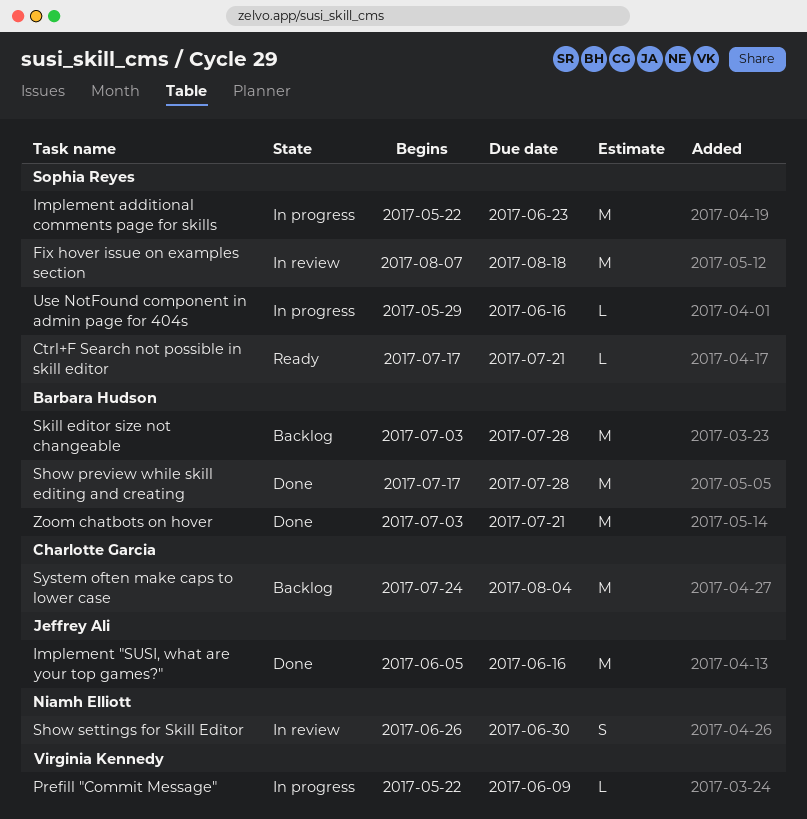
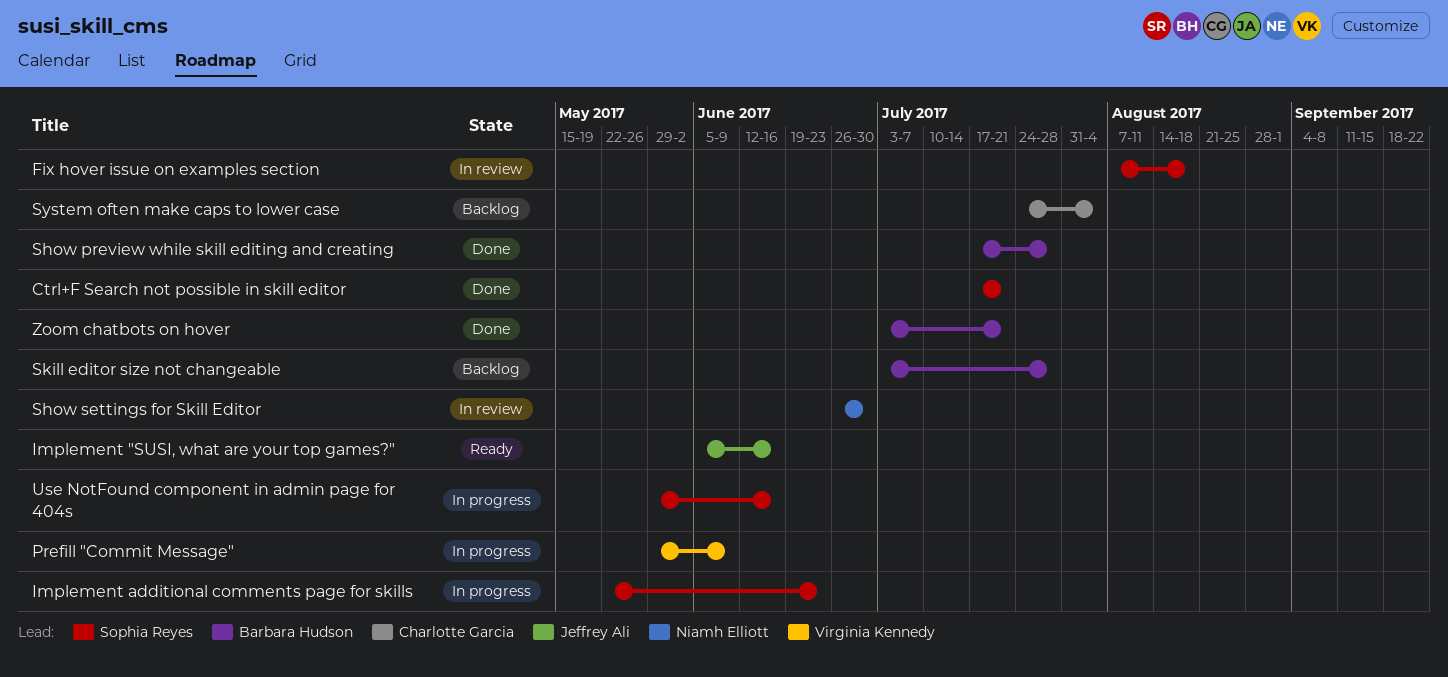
Ctrl+F Search not possible in skill editor, status: Ready -> Done
Implement "SUSI, what are your top games?", status: Done -> Ready
Prefill "Commit Message", start: May 22 -> May 29

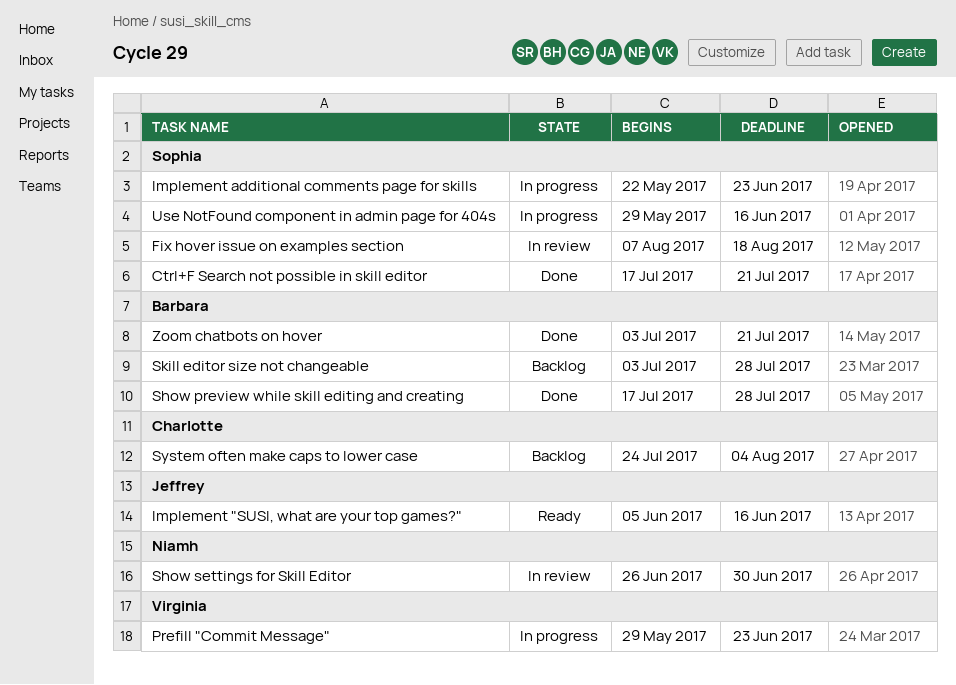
Prefill "Commit Message", due: Jun 9 -> Jun 23

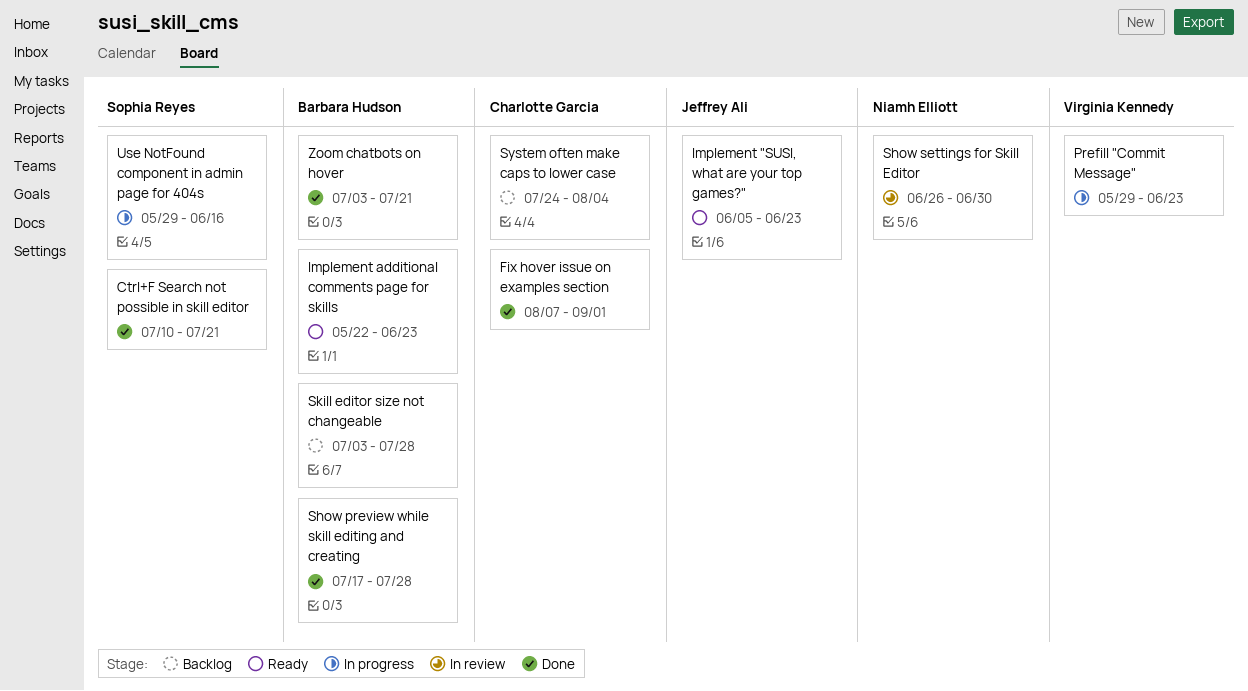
Ctrl+F Search not possible in skill editor, start: Jul 17 -> Jul 10
Fix hover issue on examples section, status: In review -> Done
Fix hover issue on examples section, owner: Sophia Reyes -> Charlotte Garcia
Fix hover issue on examples section, due: Aug 18 -> Sep 1
Implement "SUSI, what are your top games?", due: Jun 16 -> Jun 23
Implement additional comments page for skills, status: In progress -> Ready
Implement additional comments page for skills, owner: Sophia Reyes -> Barbara Hudson

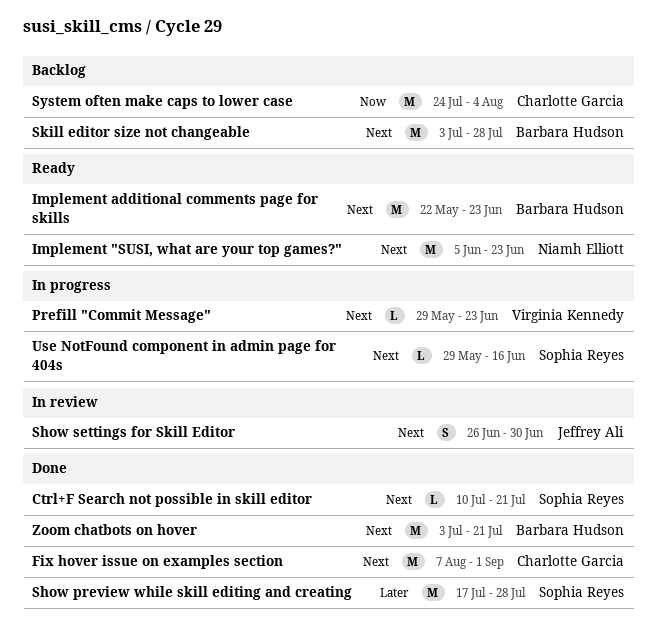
Implement "SUSI, what are your top games?", owner: Jeffrey Ali -> Niamh Elliott
Show preview while skill editing and creating, owner: Barbara Hudson -> Sophia Reyes
Show settings for Skill Editor, owner: Niamh Elliott -> Jeffrey Ali

